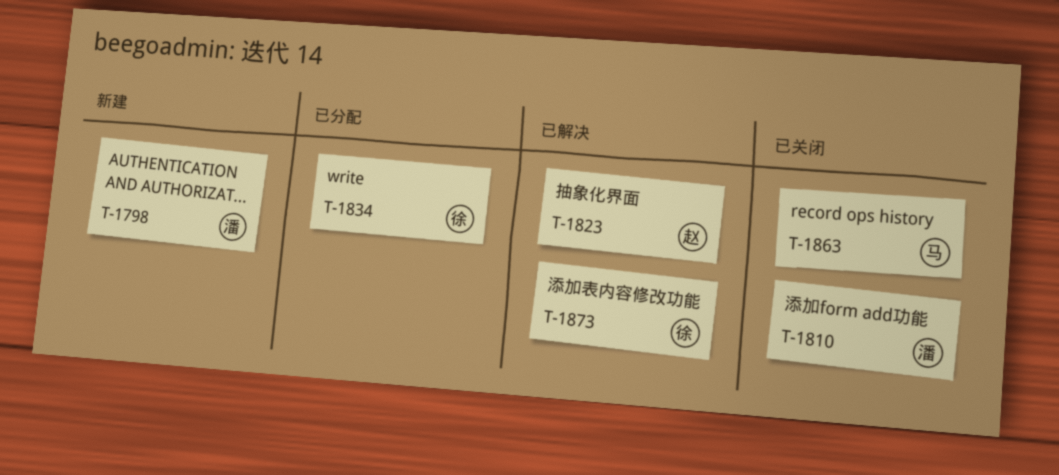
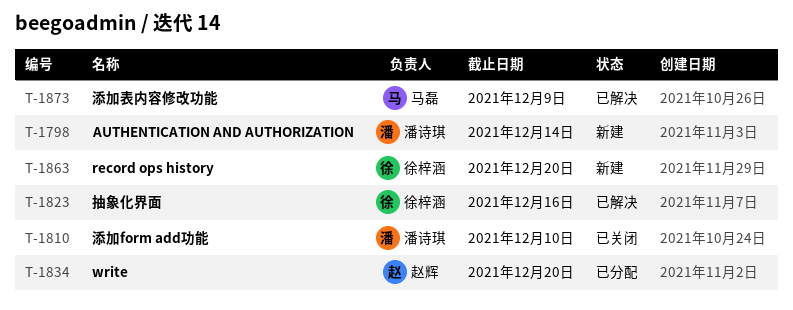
T-1823, owner: 赵辉 -> 徐梓涵
T-1834, owner: 徐梓涵 -> 赵辉
T-1863, status: 已关闭 -> 新建
T-1863, owner: 马磊 -> 徐梓涵
T-1873, owner: 徐梓涵 -> 马磊

